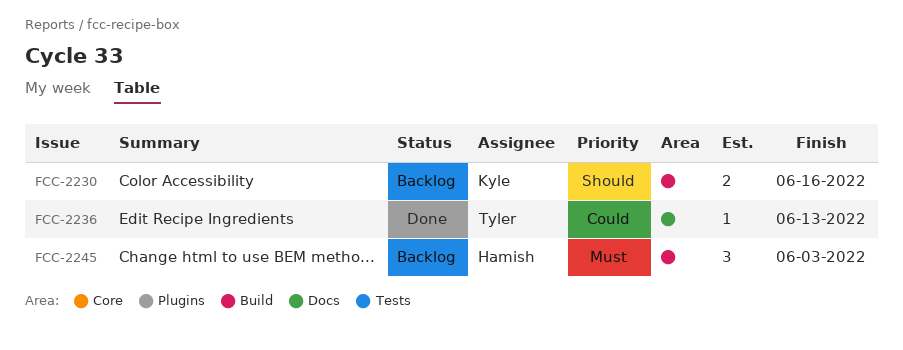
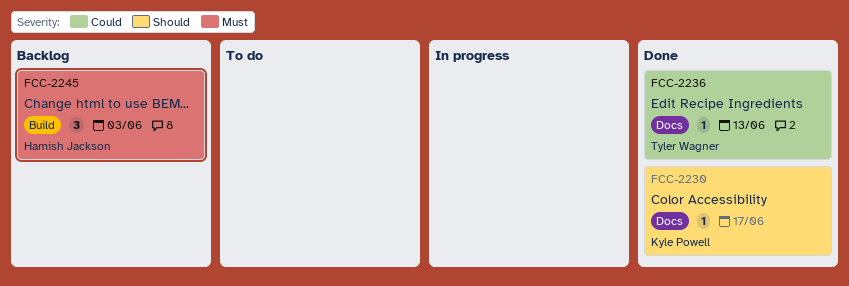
FCC-2230, status: Backlog -> Done
FCC-2230, label: Build -> Docs
FCC-2230, estimate: 2 -> 1
FCC-2230, due: Jun 16 -> Jun 17

